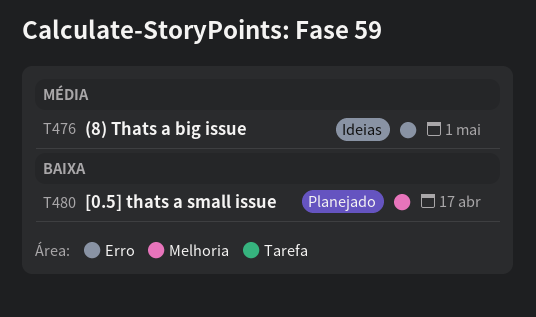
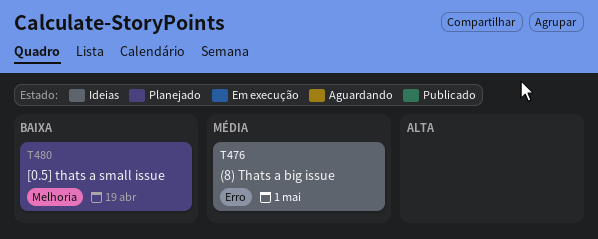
T480, due: Apr 17 -> Apr 19

